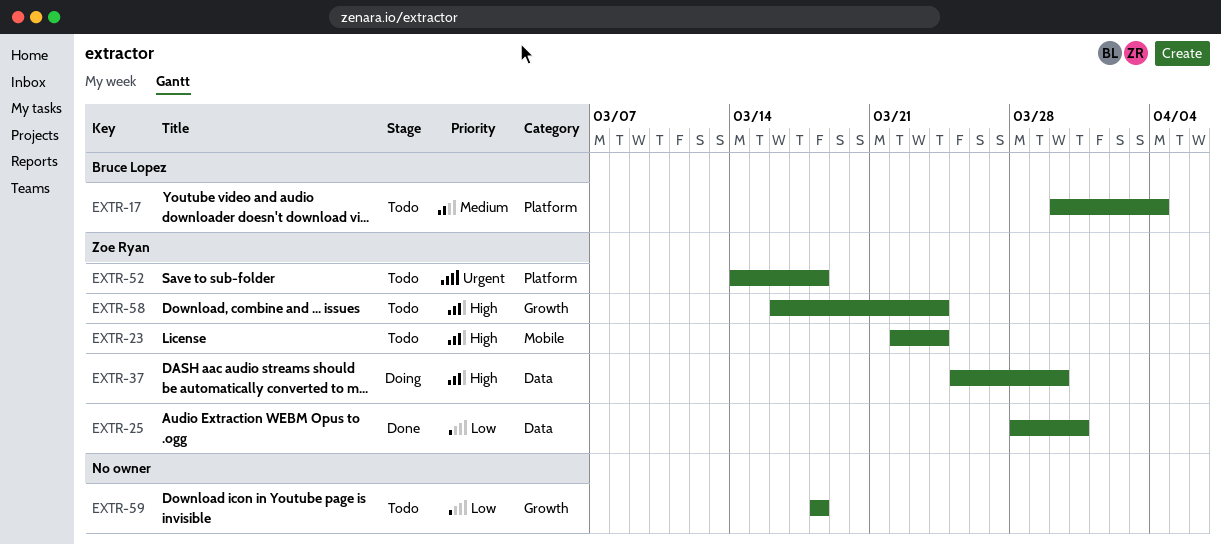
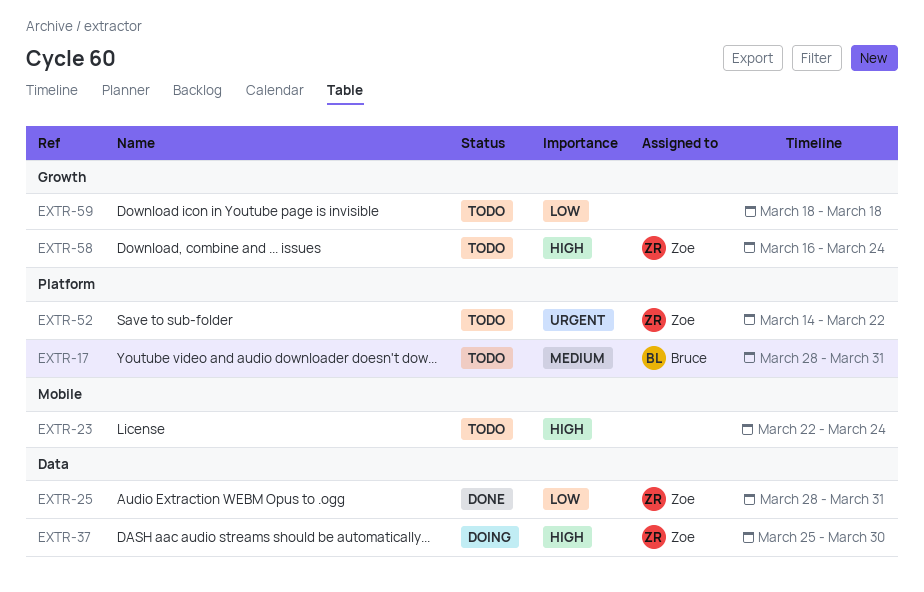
EXTR-17, start: Mar 30 -> Mar 28
EXTR-17, due: Apr 4 -> Mar 31
EXTR-23, owner: Zoe Ryan -> none
EXTR-52, due: Mar 18 -> Mar 22

